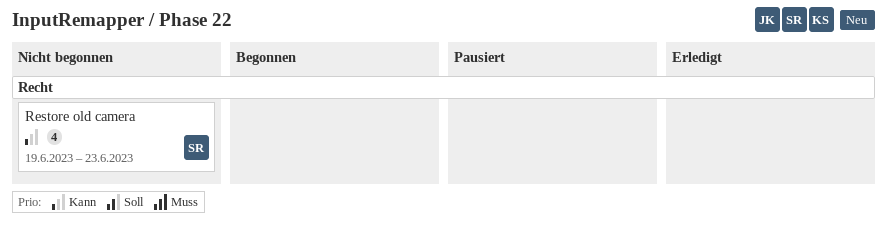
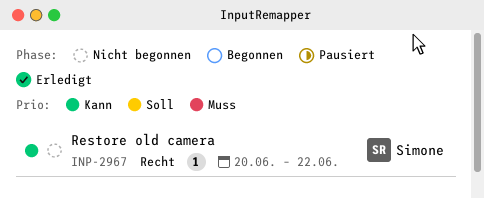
Restore old camera, estimate: 4 -> 1
Restore old camera, start: Jun 19 -> Jun 20
Restore old camera, due: Jun 23 -> Jun 22

